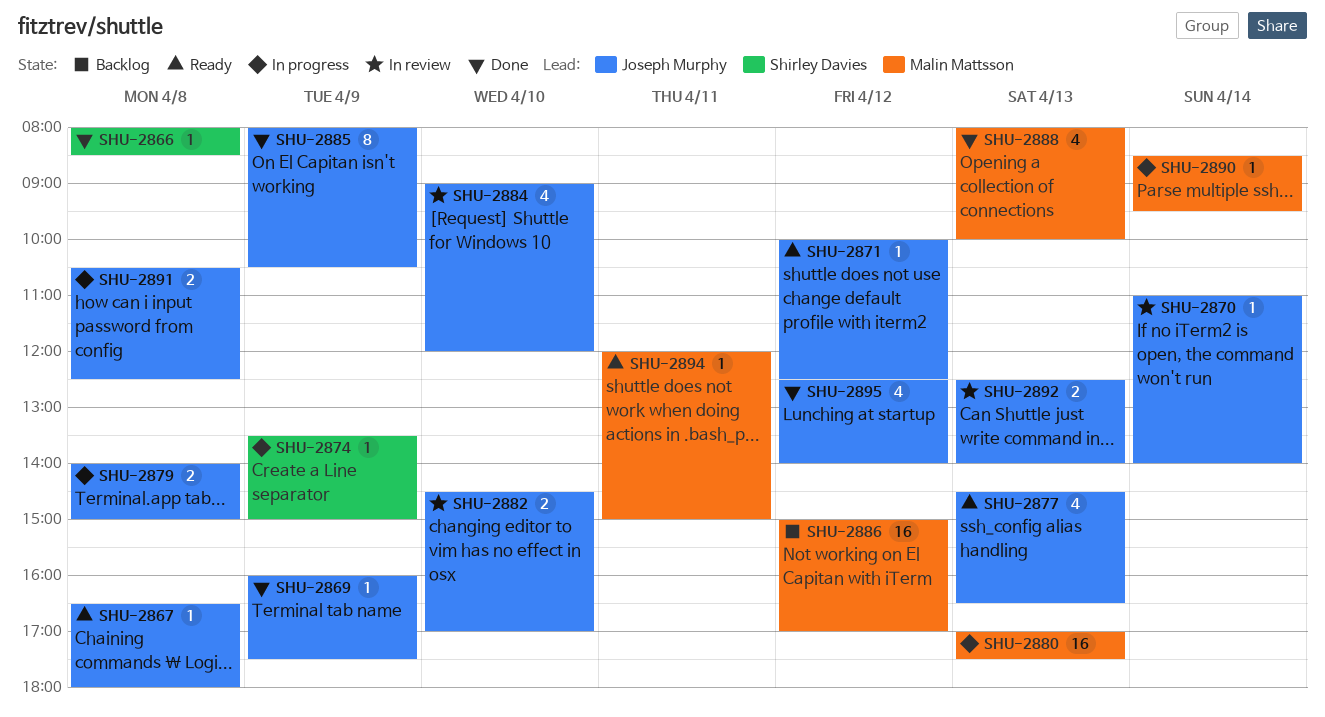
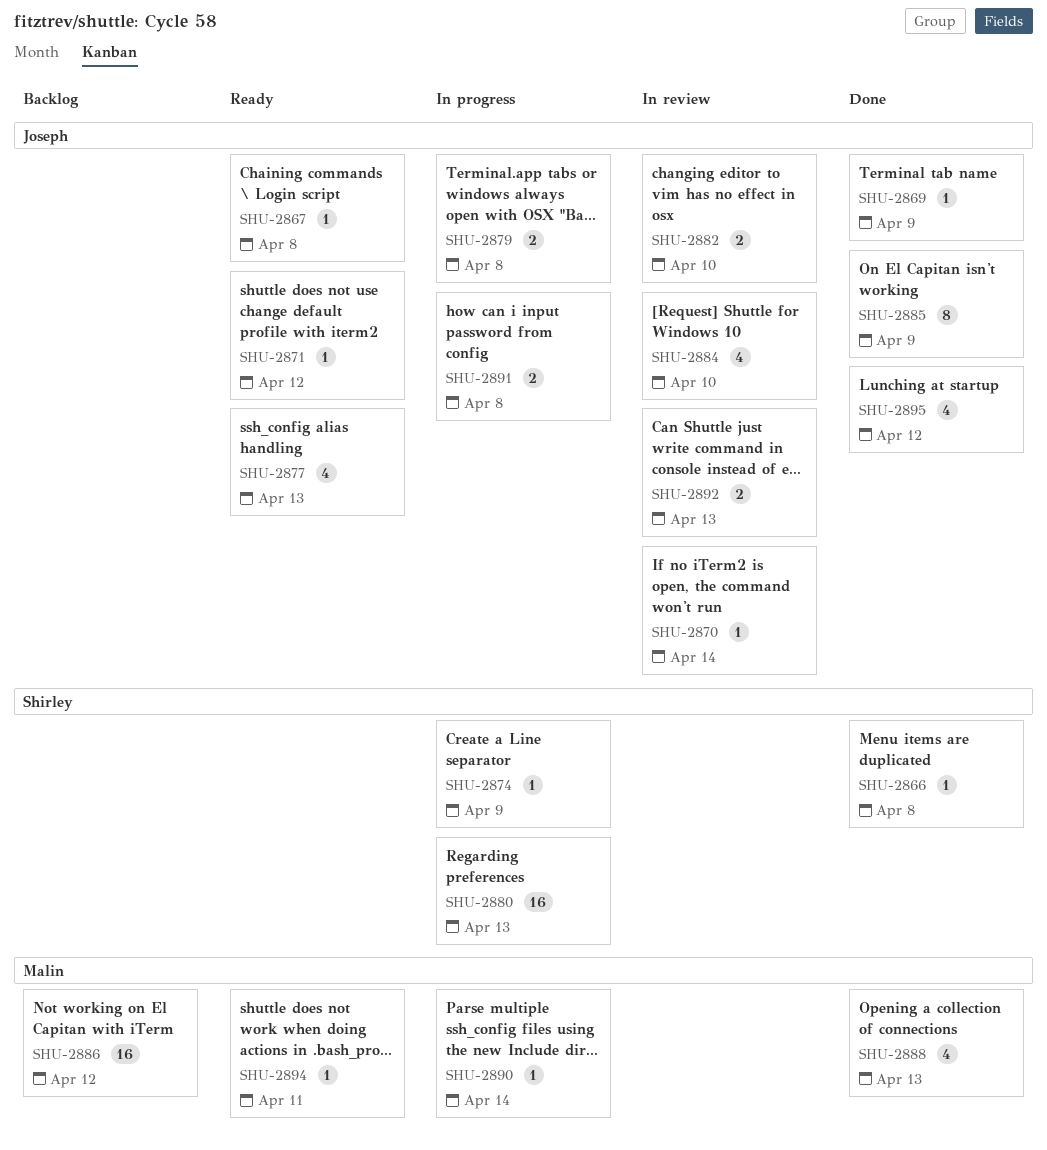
SHU-2880, owner: Malin Mattsson -> Shirley Davies

